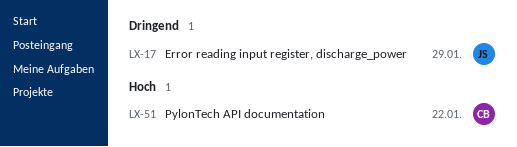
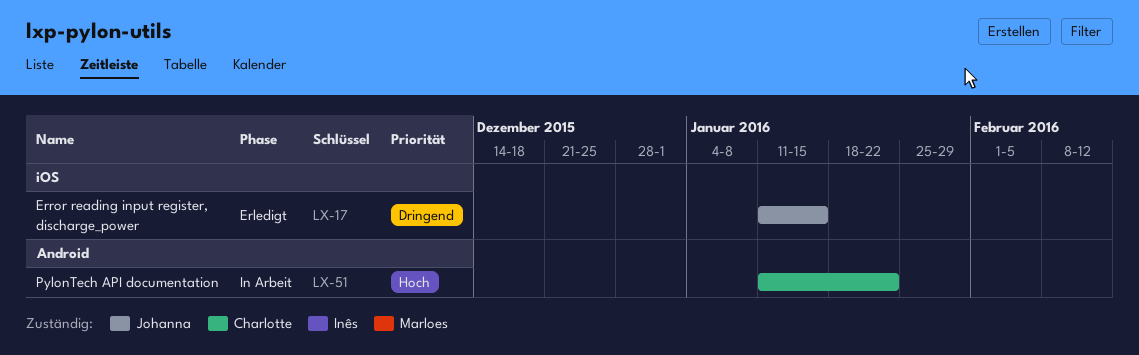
LX-17, due: Jan 29 -> Jan 15

